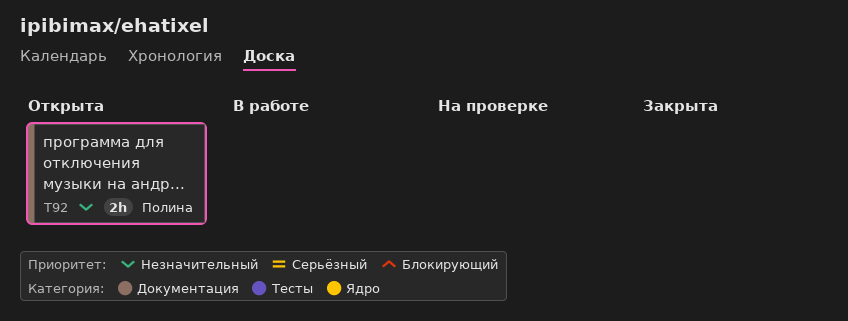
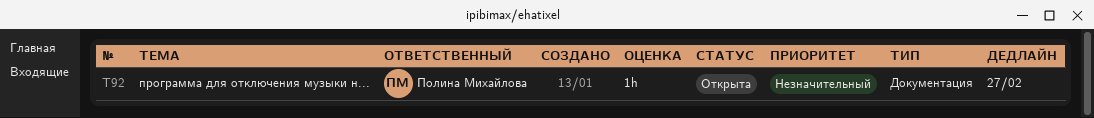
T92, estimate: 2h -> 1h

